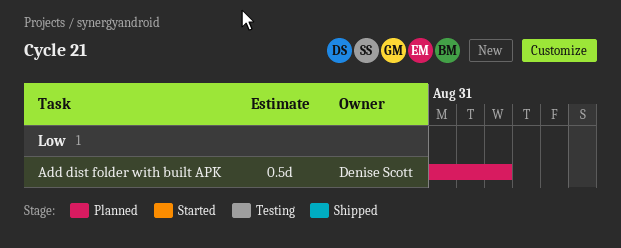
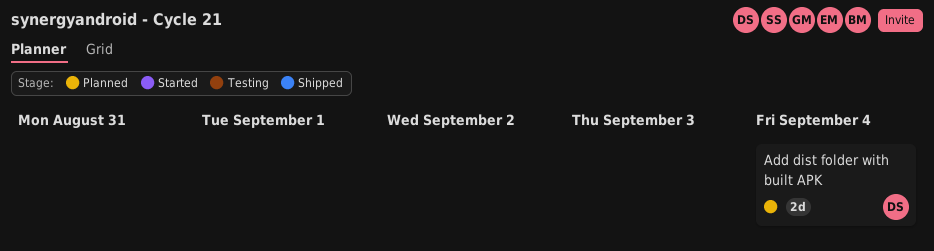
Add dist folder with built APK, estimate: 0.5d -> 2d
Add dist folder with built APK, due: Sep 2 -> Sep 4

